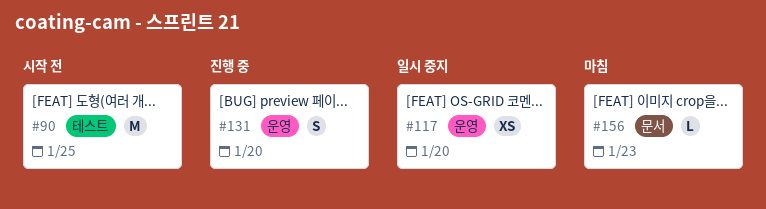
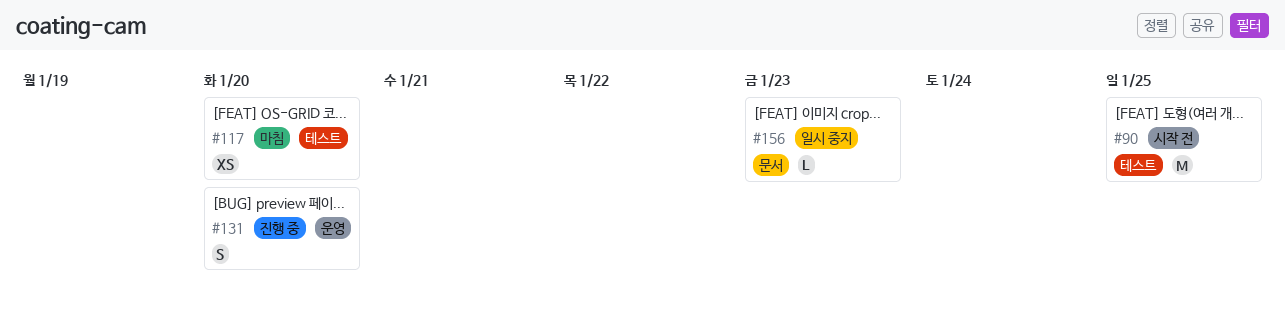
#117, status: 일시 중지 -> 마침
#117, label: 운영 -> 테스트
#156, status: 마침 -> 일시 중지

